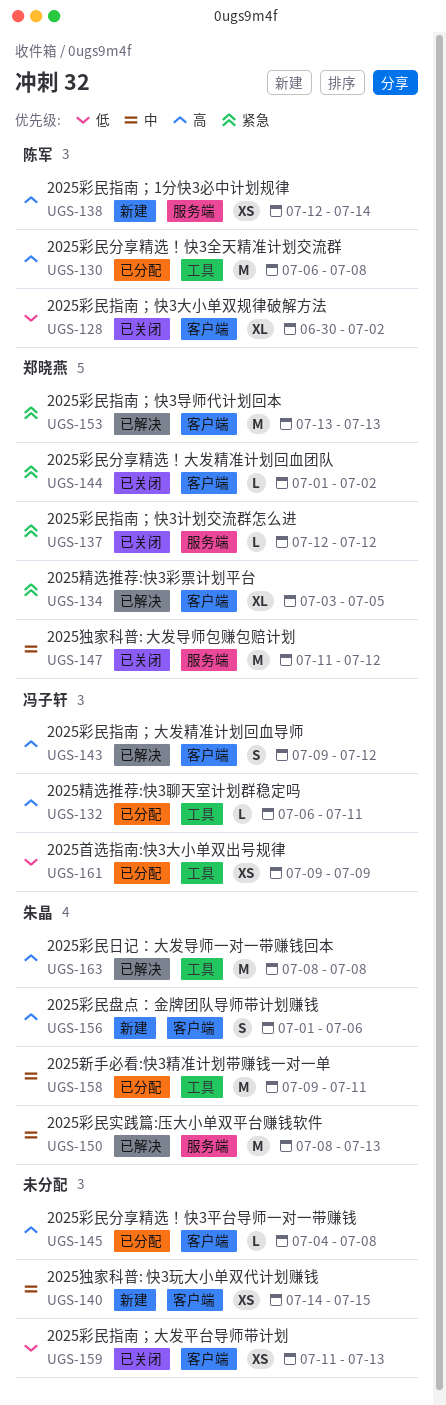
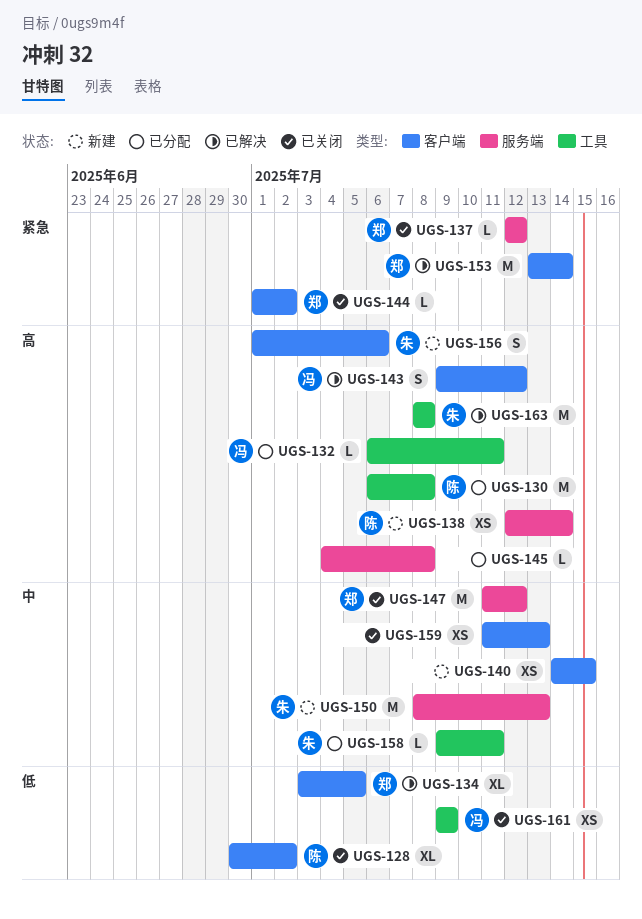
UGS-134, priority: 紧急 -> 低
UGS-145, label: 客户端 -> 服务端
UGS-150, status: 已解决 -> 新建
UGS-153, due: Jul 13 -> Jul 14
UGS-158, estimate: M -> L
UGS-159, priority: 低 -> 中
UGS-161, status: 已分配 -> 已关闭

